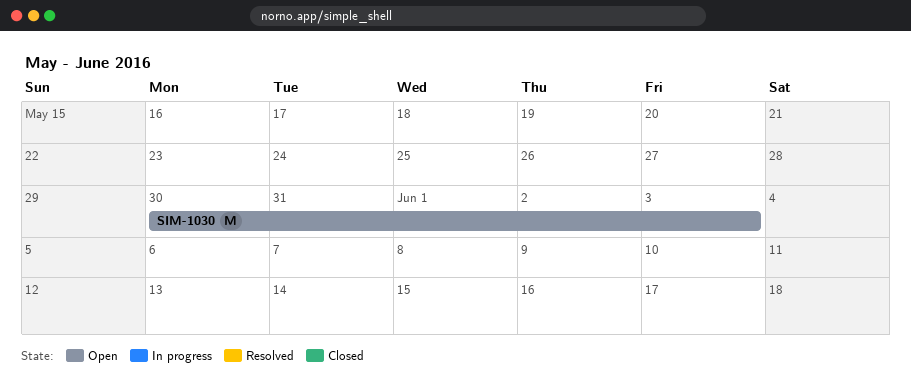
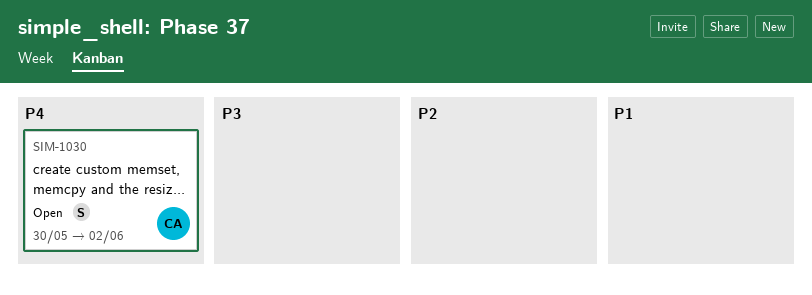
SIM-1030, estimate: M -> S
SIM-1030, due: Jun 3 -> Jun 2

